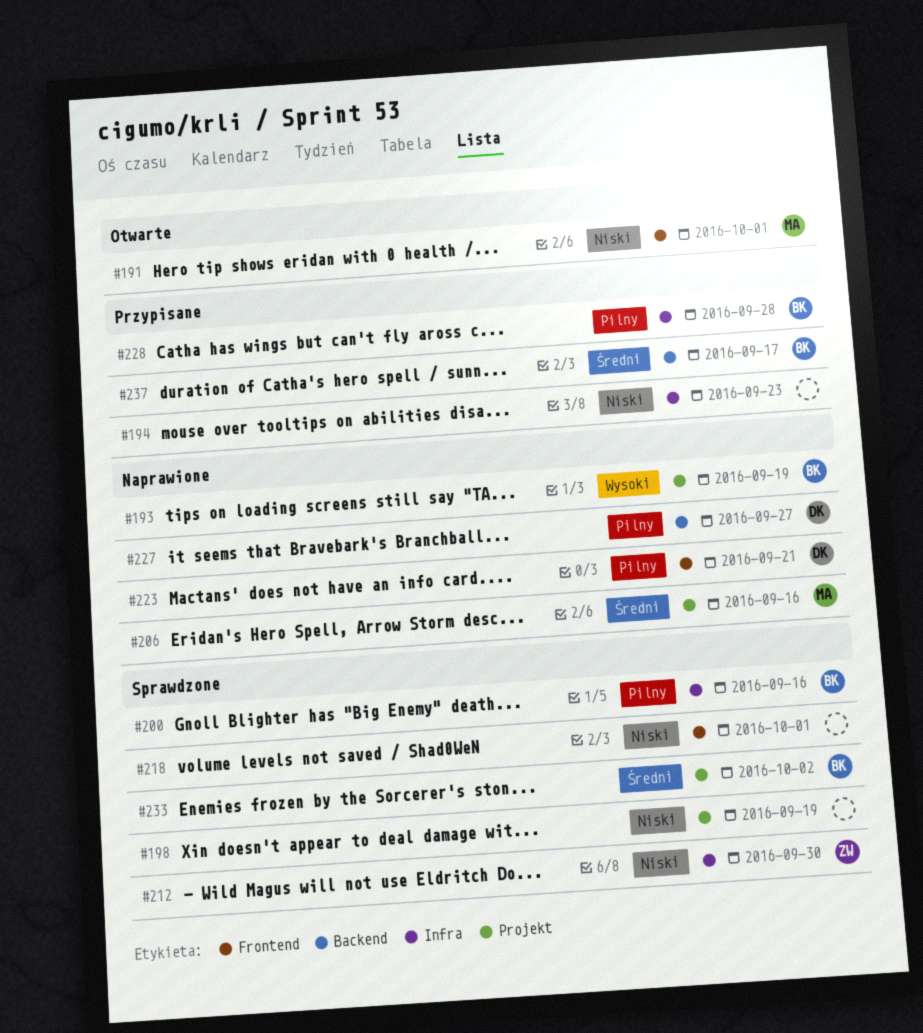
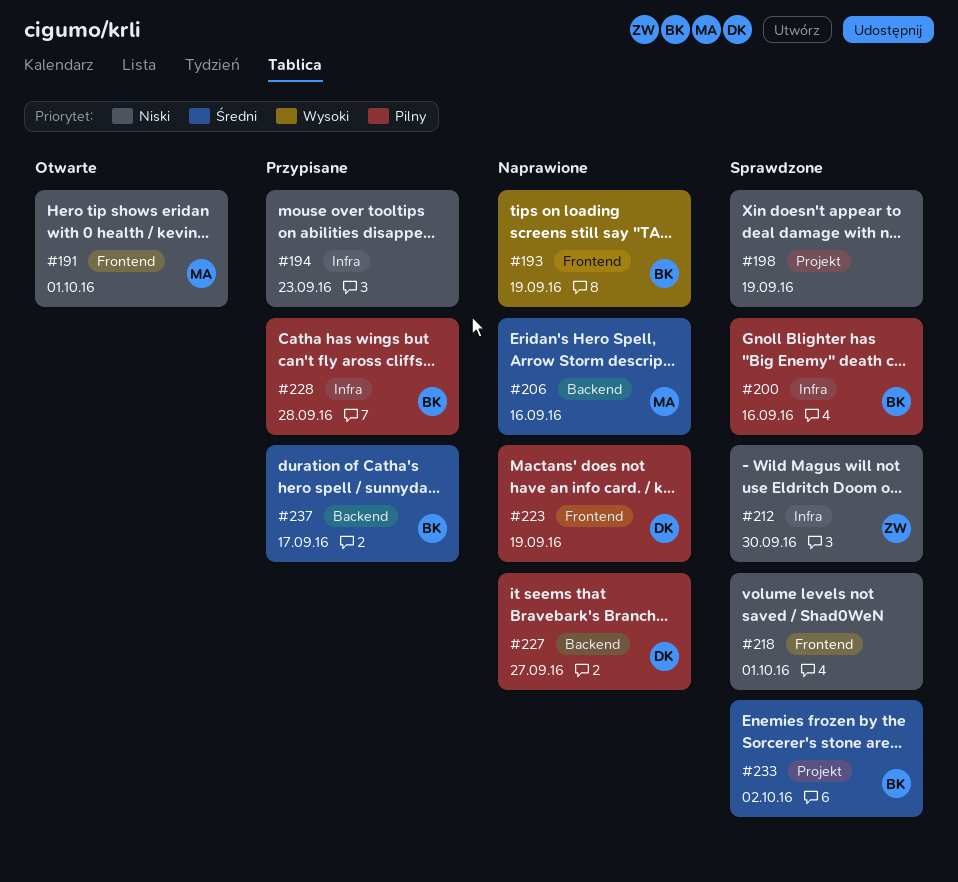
#193, label: Projekt -> Frontend
#206, label: Projekt -> Backend
#223, due: Sep 21 -> Sep 19

